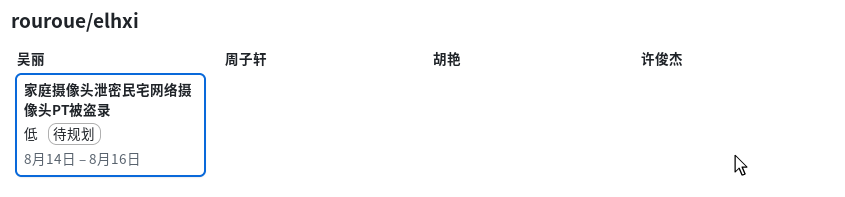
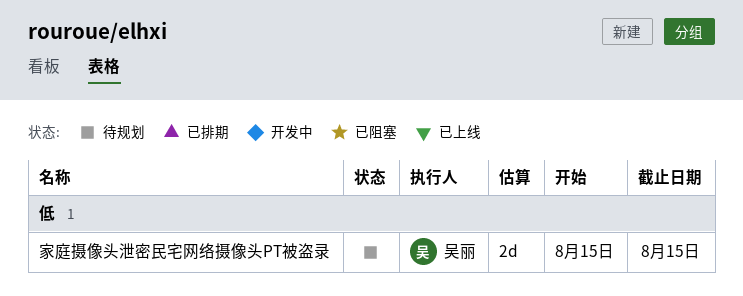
家庭摄像头泄密民宅网络摄像头PT被盗录, start: Aug 14 -> Aug 15
家庭摄像头泄密民宅网络摄像头PT被盗录, due: Aug 16 -> Aug 15

